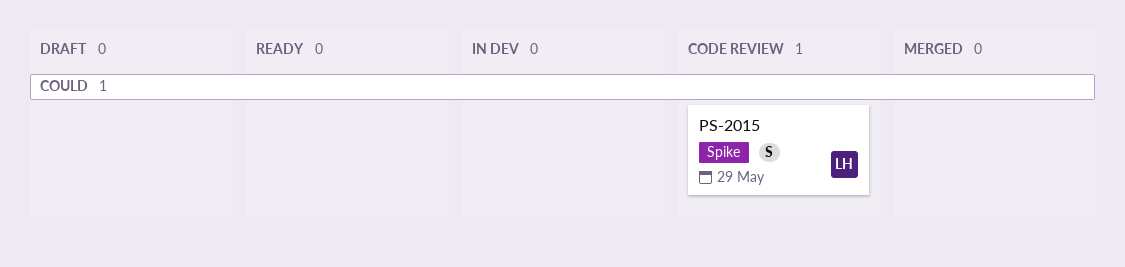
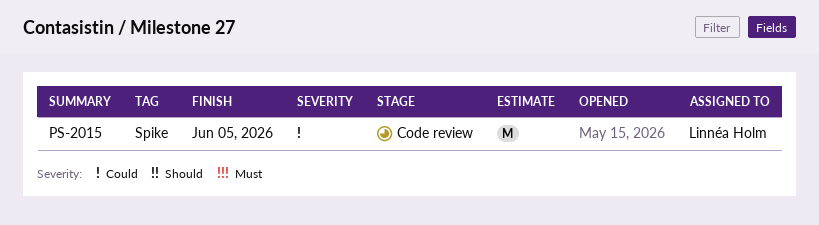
PS-2015, estimate: S -> M
PS-2015, due: May 29 -> Jun 5

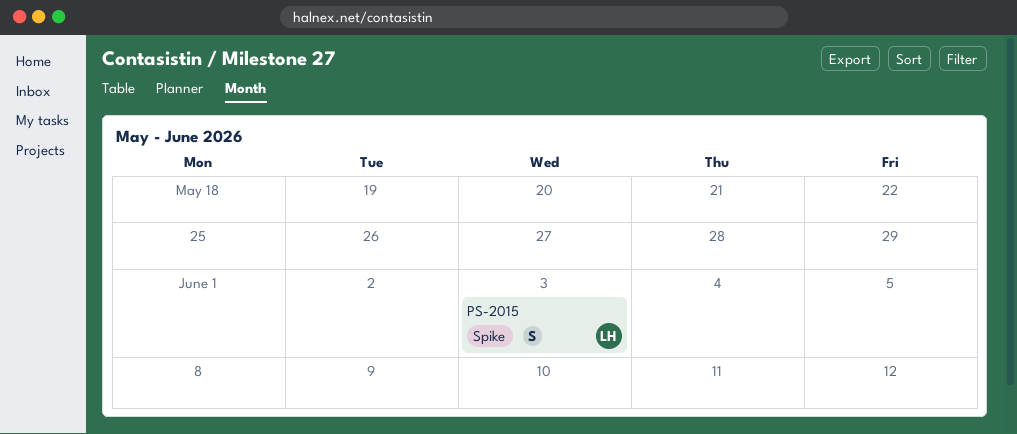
PS-2015, estimate: M -> S
PS-2015, due: Jun 5 -> Jun 3

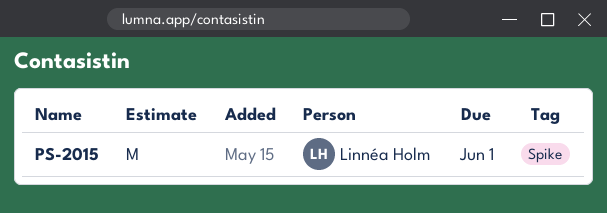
PS-2015, estimate: S -> M
PS-2015, due: Jun 3 -> Jun 1

